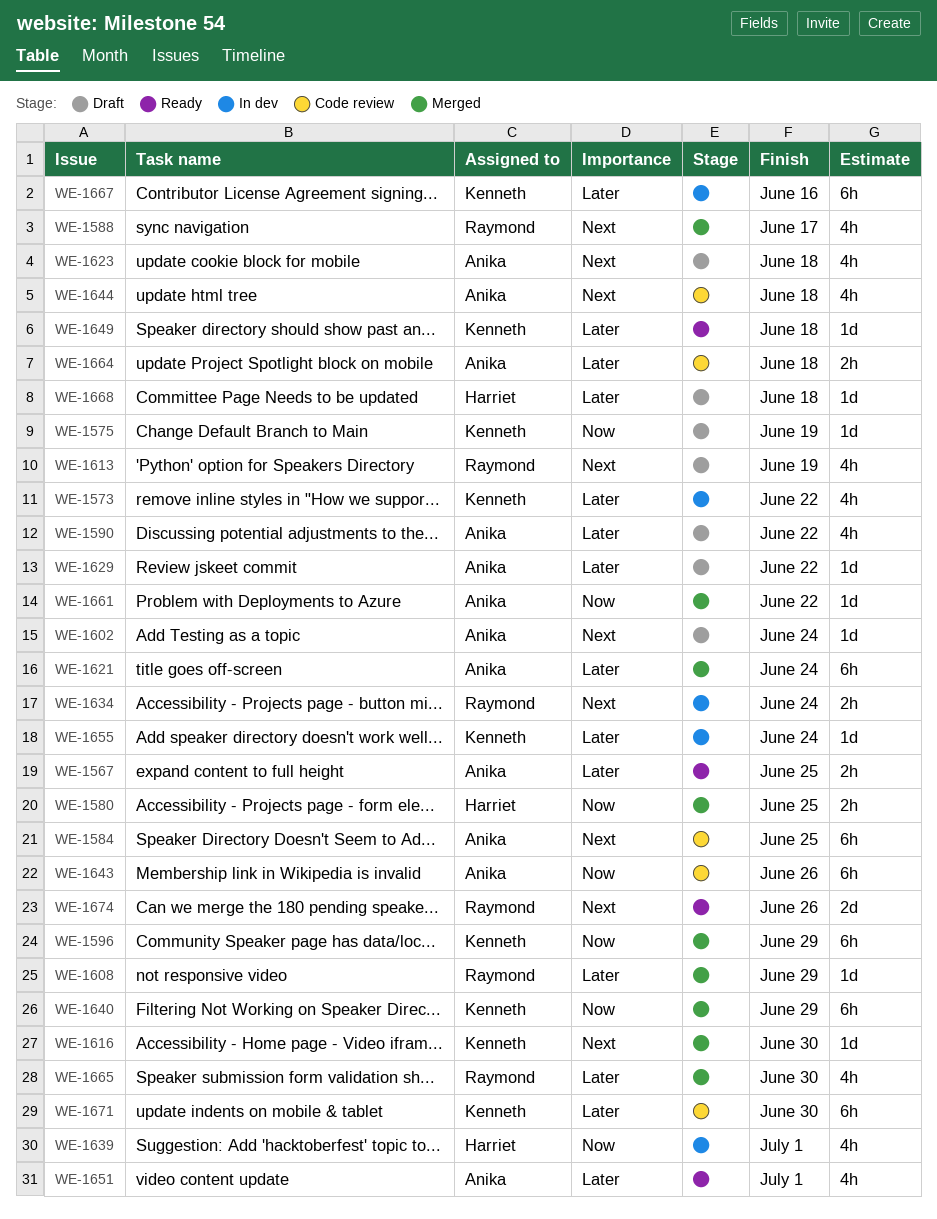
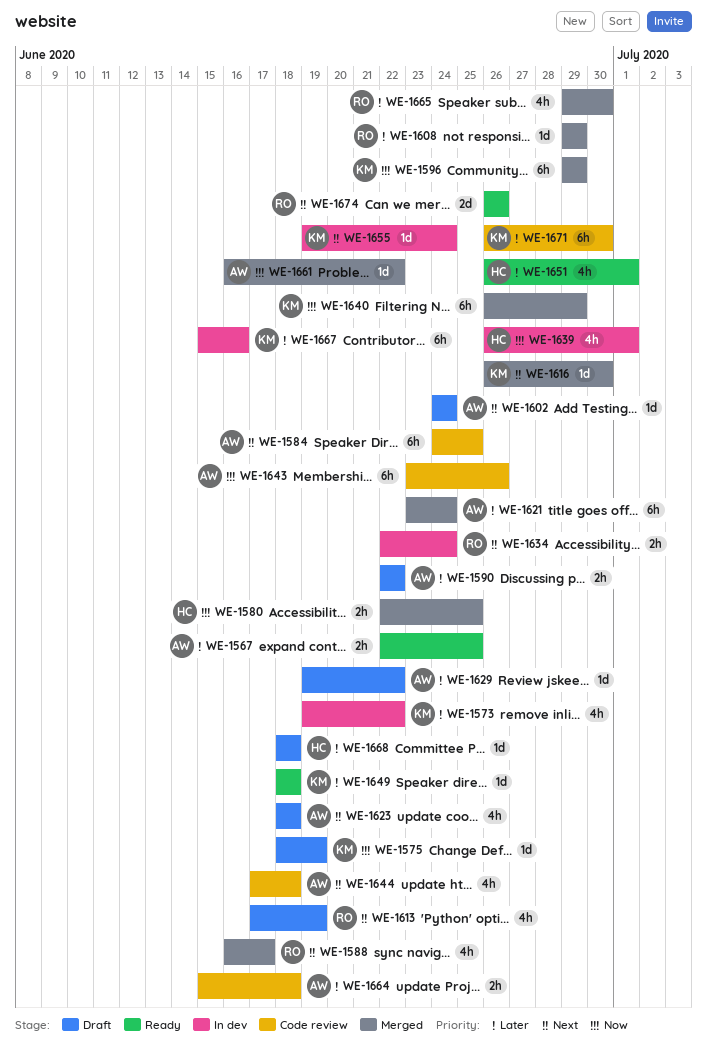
WE-1590, estimate: 4h -> 2h
WE-1651, owner: Anika -> Harriet
WE-1655, priority: Later -> Next

